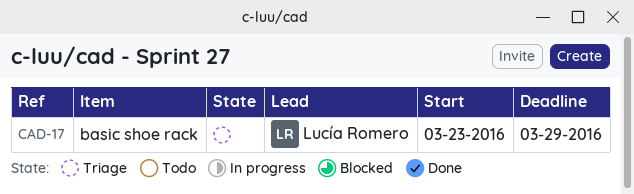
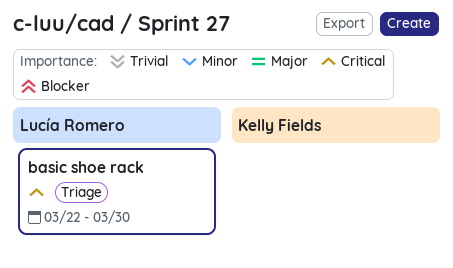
basic shoe rack, start: Mar 23 -> Mar 22
basic shoe rack, due: Mar 29 -> Mar 30

